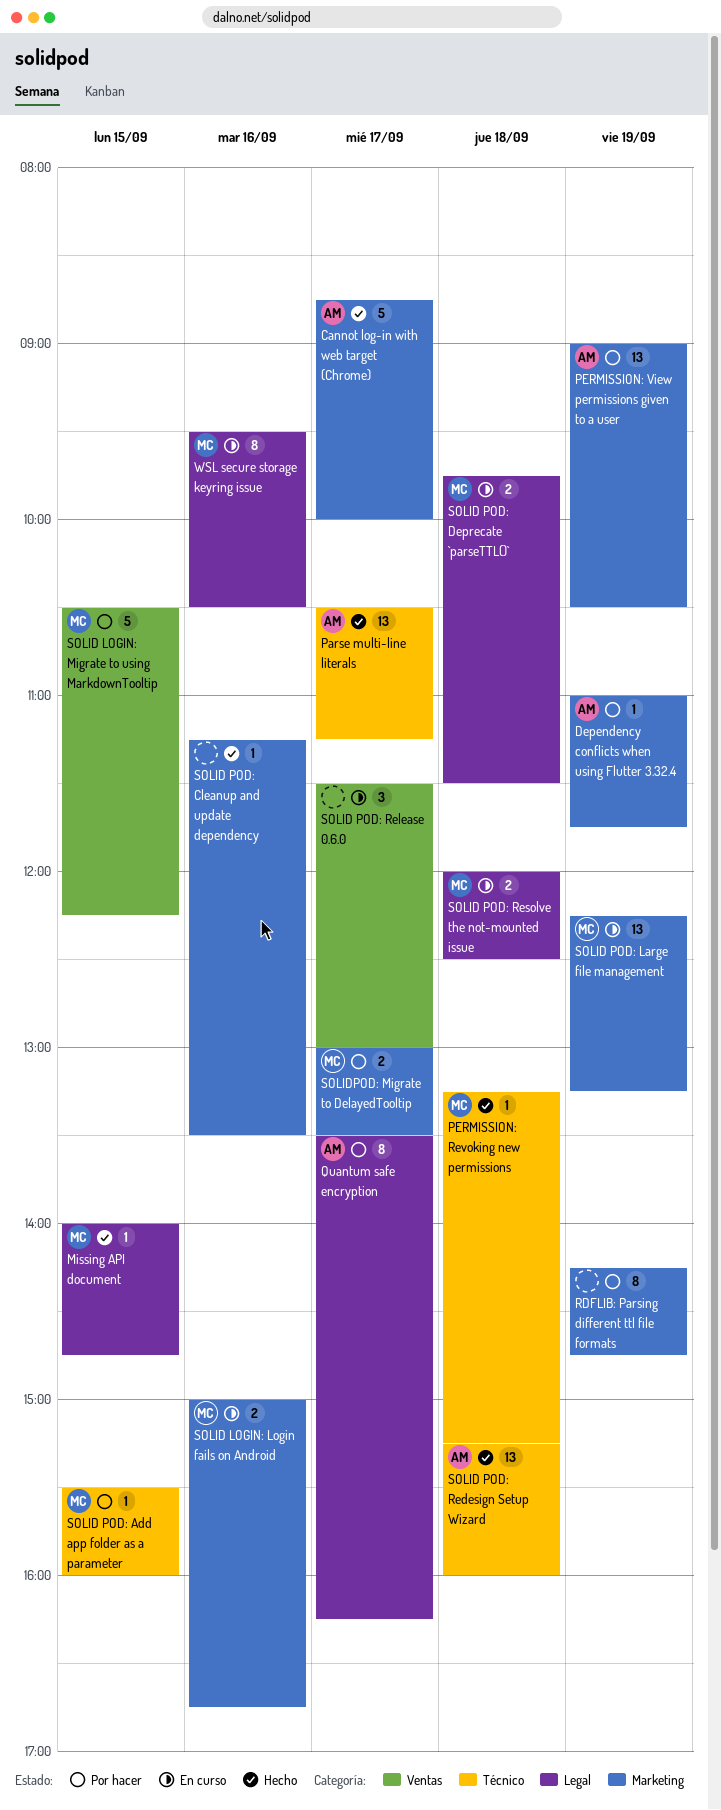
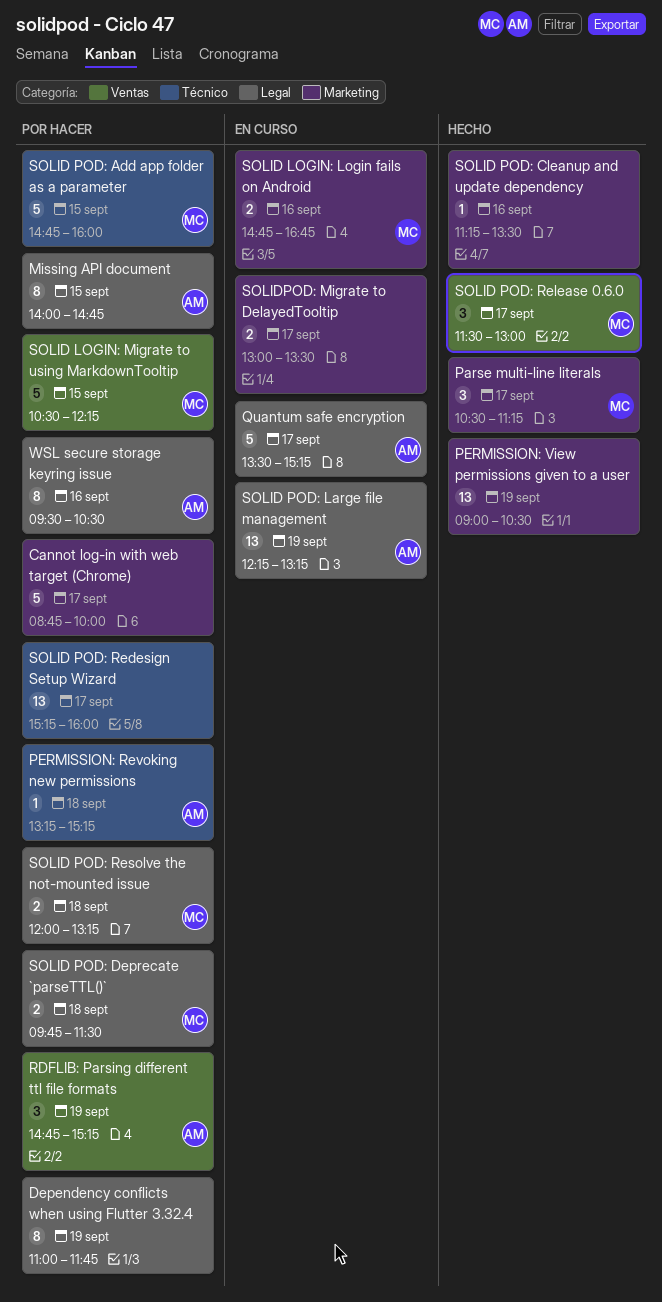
Cannot log-in with web target (Chrome), status: Hecho -> Por hacer
Cannot log-in with web target (Chrome), owner: AM -> none
Dependency conflicts when using Flutter 3.32.4, owner: AM -> none
Dependency conflicts when using Flutter 3.32.4, label: Marketing -> Legal
Dependency conflicts when using Flutter 3.32.4, estimate: 1 -> 8
Missing API document, status: Hecho -> Por hacer
Missing API document, owner: MC -> AM
Missing API document, estimate: 1 -> 8
Parse multi-line literals, owner: AM -> MC
Parse multi-line literals, label: Técnico -> Marketing
Parse multi-line literals, estimate: 13 -> 3
PERMISSION: Revoking new permissions, status: Hecho -> Por hacer
PERMISSION: Revoking new permissions, owner: MC -> AM
PERMISSION: View permissions given to a user, status: Por hacer -> Hecho
PERMISSION: View permissions given to a user, owner: AM -> none
Quantum safe encryption, status: Por hacer -> En curso
Quantum safe encryption, estimate: 8 -> 5
Quantum safe encryption, ends: 16:15 -> 15:15
RDFLIB: Parsing different ttl file formats, owner: none -> AM
RDFLIB: Parsing different ttl file formats, label: Marketing -> Ventas
RDFLIB: Parsing different ttl file formats, estimate: 8 -> 3
RDFLIB: Parsing different ttl file formats, begins: 14:15 -> 14:45
RDFLIB: Parsing different ttl file formats, ends: 14:45 -> 15:15
SOLID LOGIN: Login fails on Android, begins: 15:00 -> 14:45
SOLID POD: Add app folder as a parameter, estimate: 1 -> 5
SOLID POD: Add app folder as a parameter, begins: 15:30 -> 14:45
SOLID POD: Deprecate `parseTTL()`, status: En curso -> Por hacer
SOLID POD: Large file management, owner: MC -> AM
SOLID POD: Large file management, label: Marketing -> Legal
SOLID POD: Redesign Setup Wizard, status: Hecho -> Por hacer
SOLID POD: Redesign Setup Wizard, owner: AM -> none
SOLID POD: Redesign Setup Wizard, day: Sep 18 -> Sep 17
SOLID POD: Release 0.6.0, status: En curso -> Hecho
SOLID POD: Release 0.6.0, owner: none -> MC
SOLID POD: Resolve the not-mounted issue, status: En curso -> Por hacer
SOLID POD: Resolve the not-mounted issue, ends: 12:30 -> 13:15
SOLIDPOD: Migrate to DelayedTooltip, status: Por hacer -> En curso
SOLIDPOD: Migrate to DelayedTooltip, owner: MC -> none
WSL secure storage keyring issue, status: En curso -> Por hacer
WSL secure storage keyring issue, owner: MC -> AM

